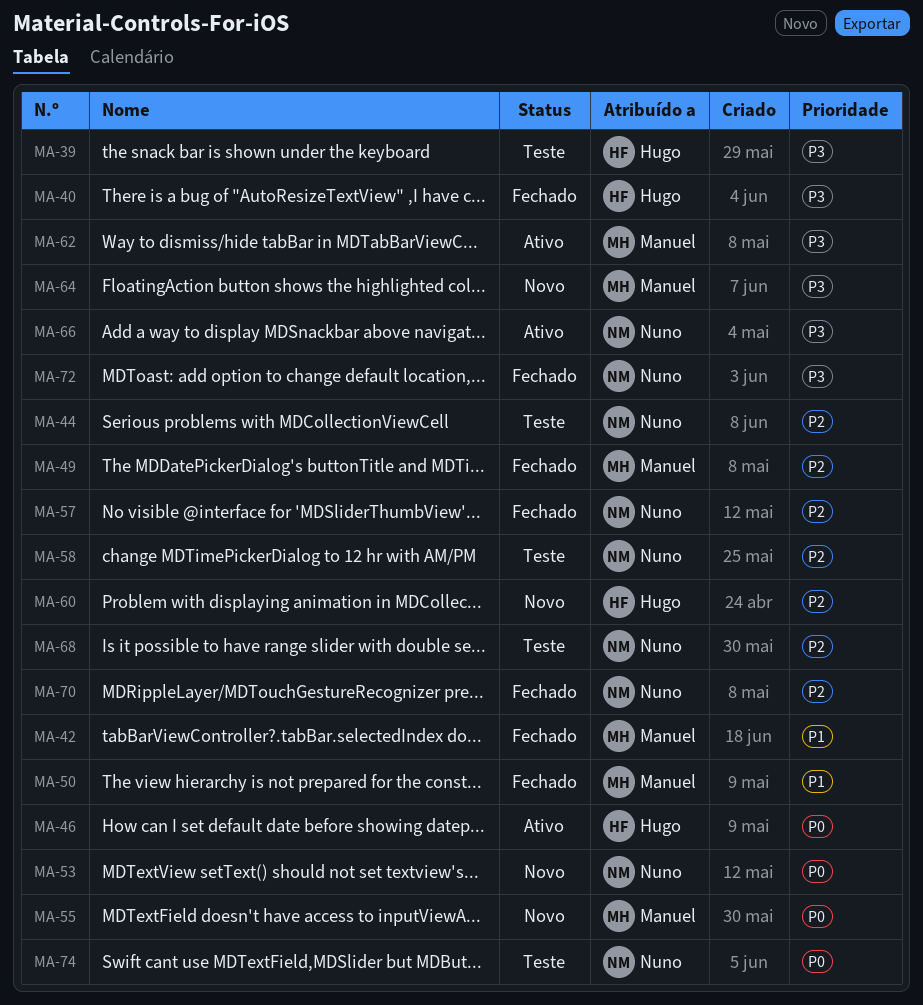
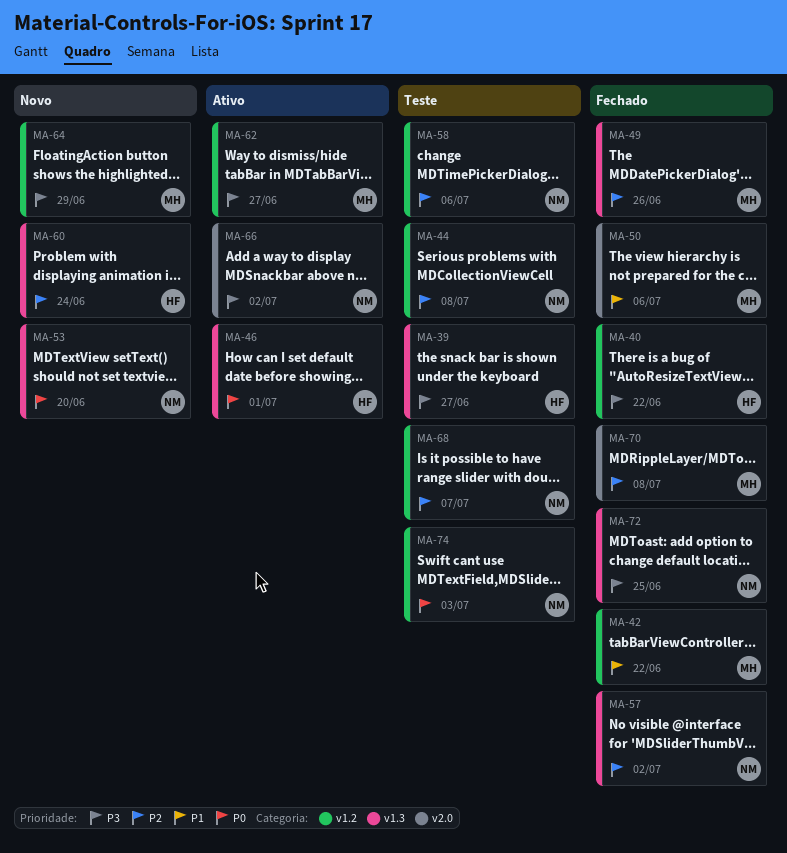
MA-55: present -> none
MA-70, owner: Nuno -> Manuel

